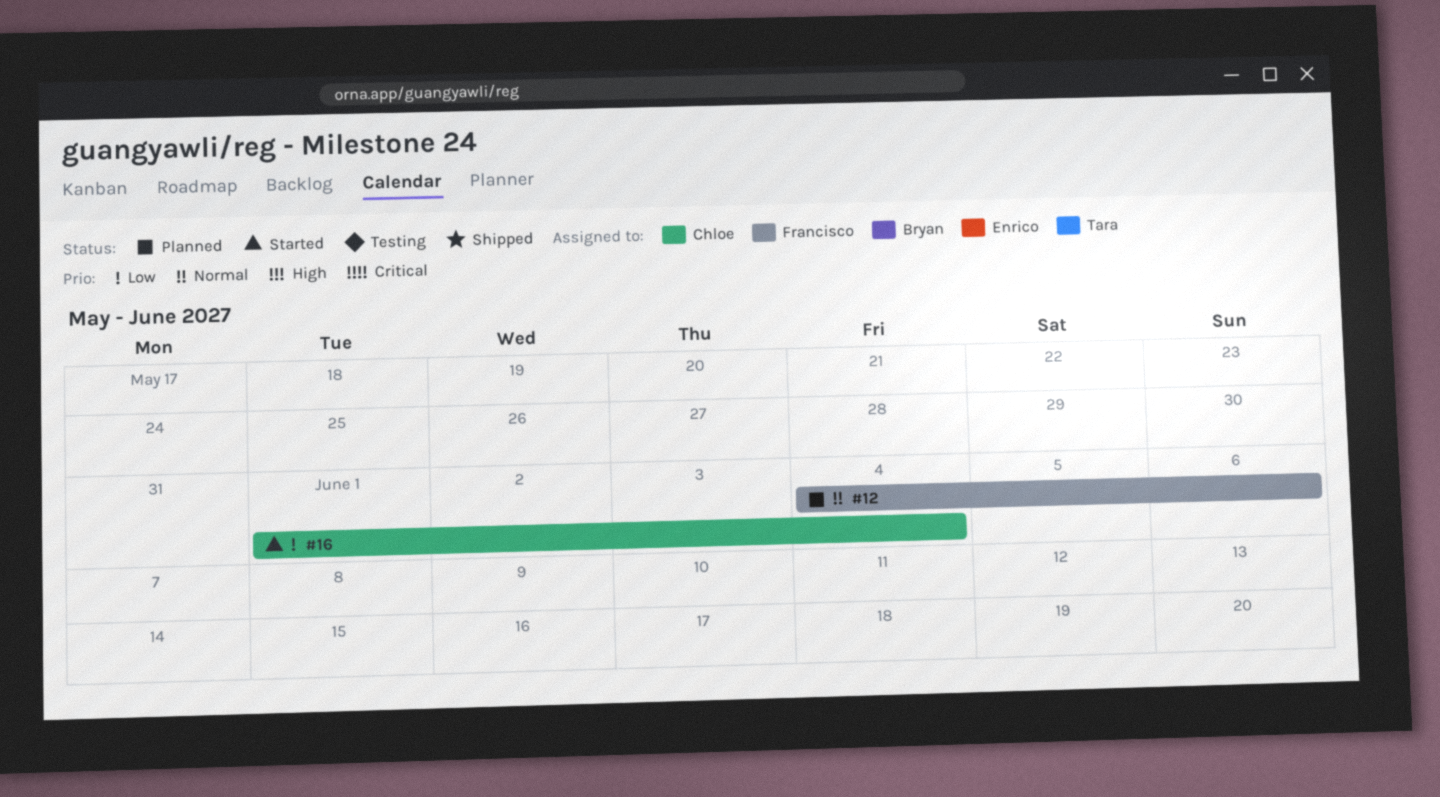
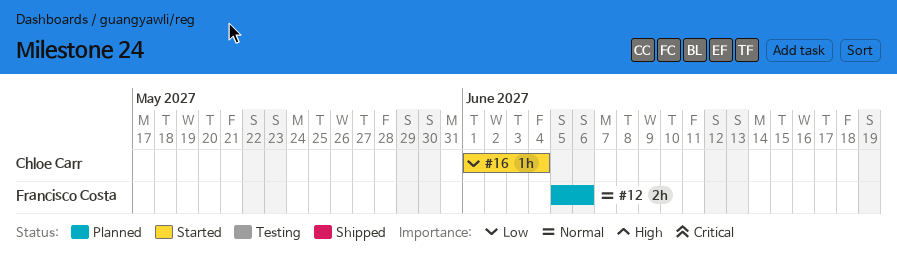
#12, start: Jun 4 -> Jun 5

